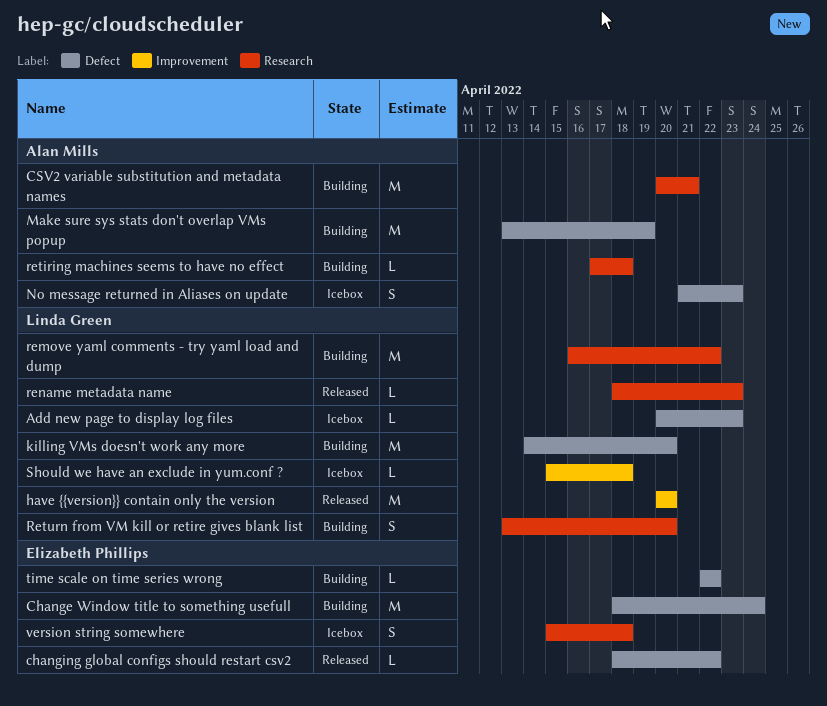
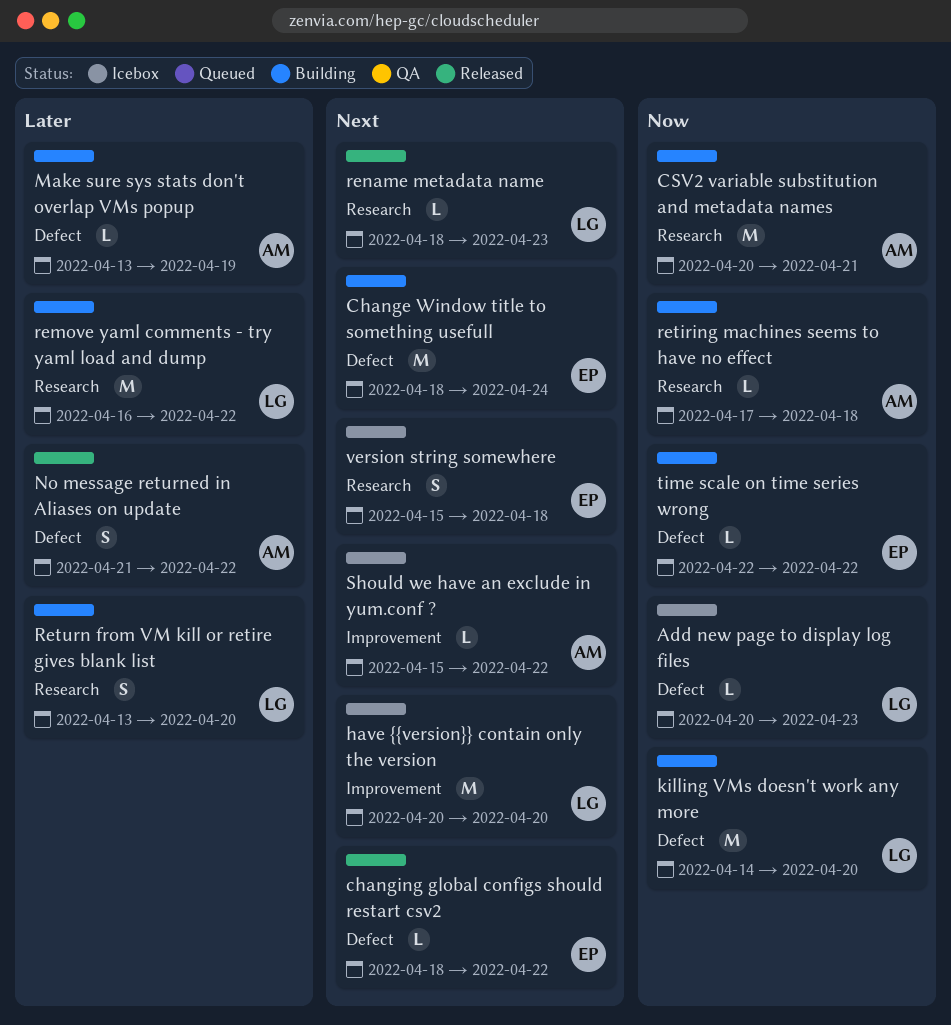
have {{version}} contain only the version, status: Released -> Icebox
Make sure sys stats don't overlap VMs popup, estimate: M -> L
No message returned in Aliases on update, status: Icebox -> Released
No message returned in Aliases on update, due: Apr 23 -> Apr 22
Should we have an exclude in yum.conf ?, owner: Linda Green -> Alan Mills
Should we have an exclude in yum.conf ?, due: Apr 18 -> Apr 22

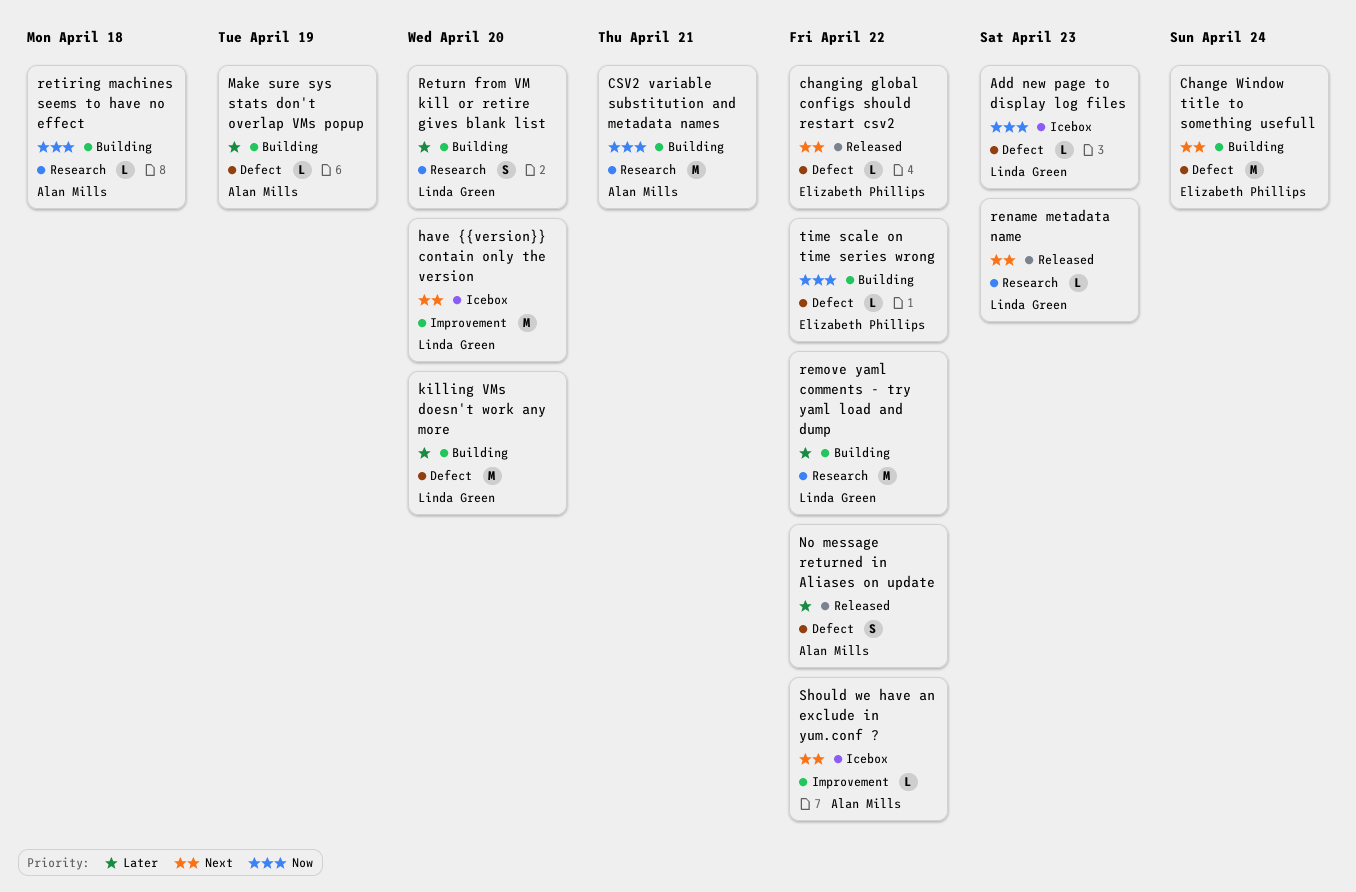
killing VMs doesn't work any more, priority: Now -> Later
version string somewhere: present -> none

